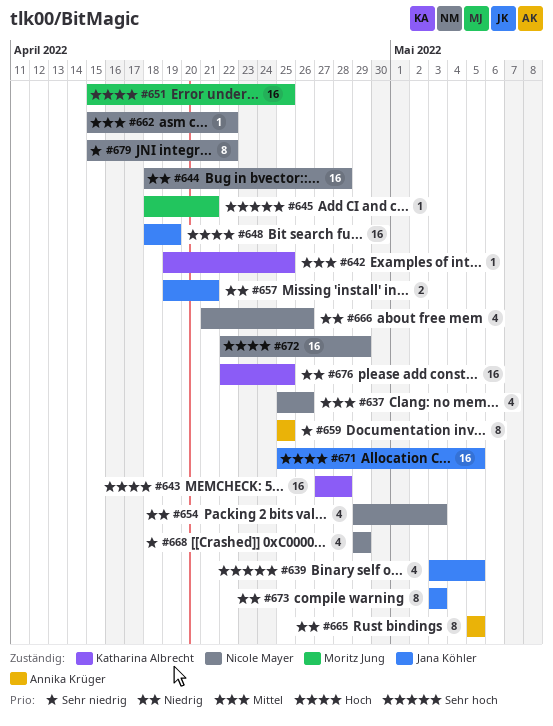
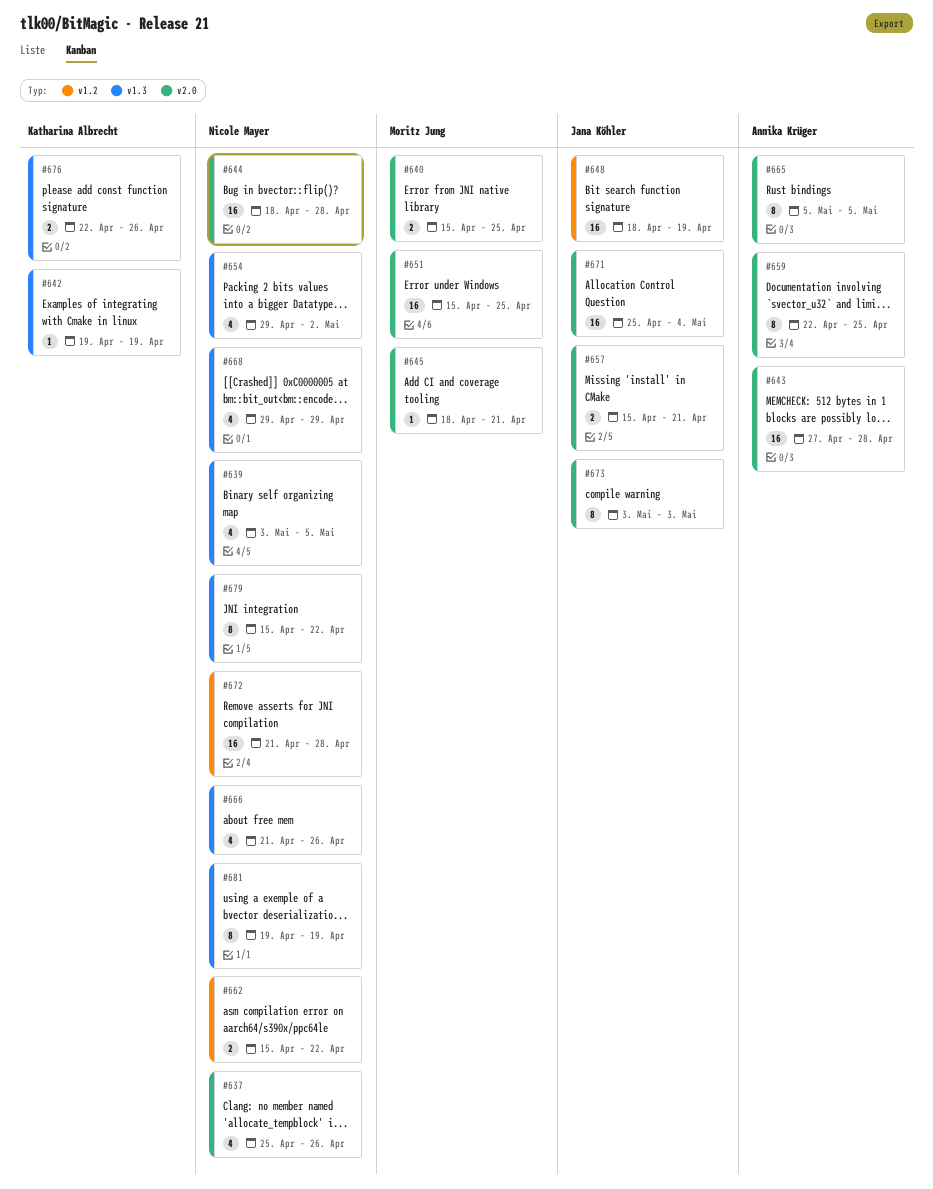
#639, owner: Jana Köhler -> Nicole Mayer
#640: none -> present
#642, due: Apr 25 -> Apr 19
#643, owner: Katharina Albrecht -> Annika Krüger
#654, due: May 3 -> May 2
#657, start: Apr 19 -> Apr 15
#659, start: Apr 25 -> Apr 22
#662, estimate: 1 -> 2
#671, due: May 5 -> May 4
#672, start: Apr 22 -> Apr 21
#672, due: Apr 29 -> Apr 28
#676, estimate: 16 -> 2
#676, due: Apr 25 -> Apr 26
#681: none -> present

